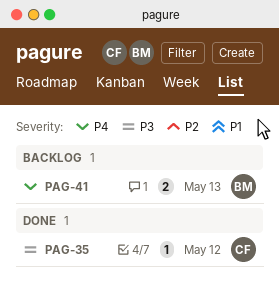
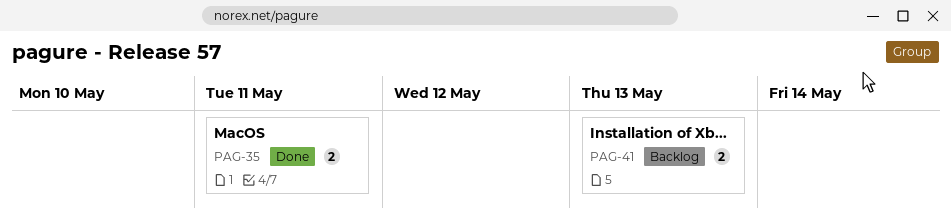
PAG-35, estimate: 1 -> 2
PAG-35, due: May 12 -> May 11

